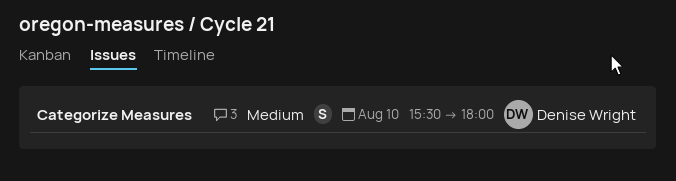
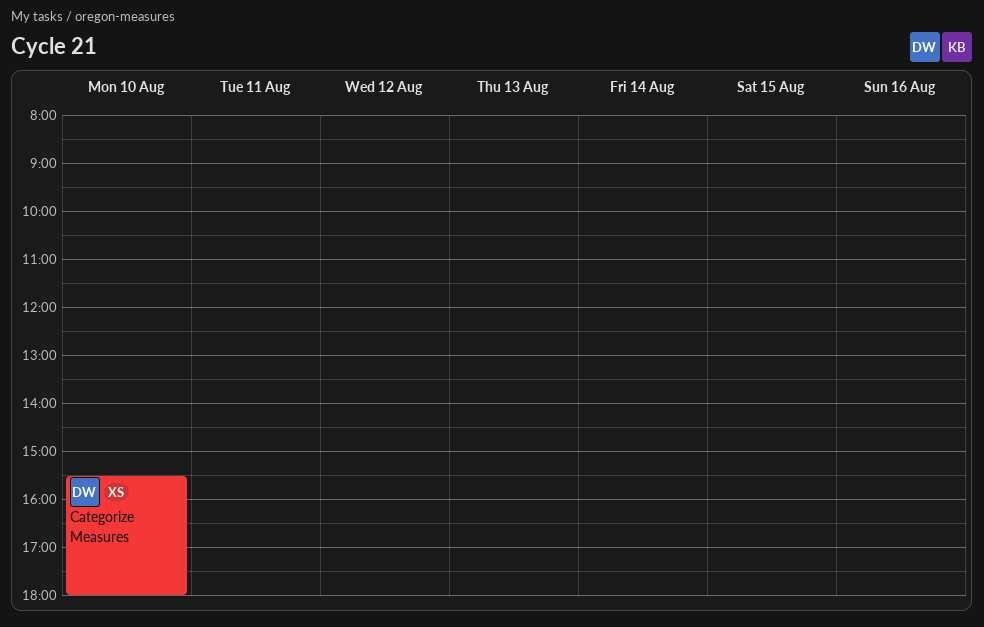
Categorize Measures, estimate: S -> XS

